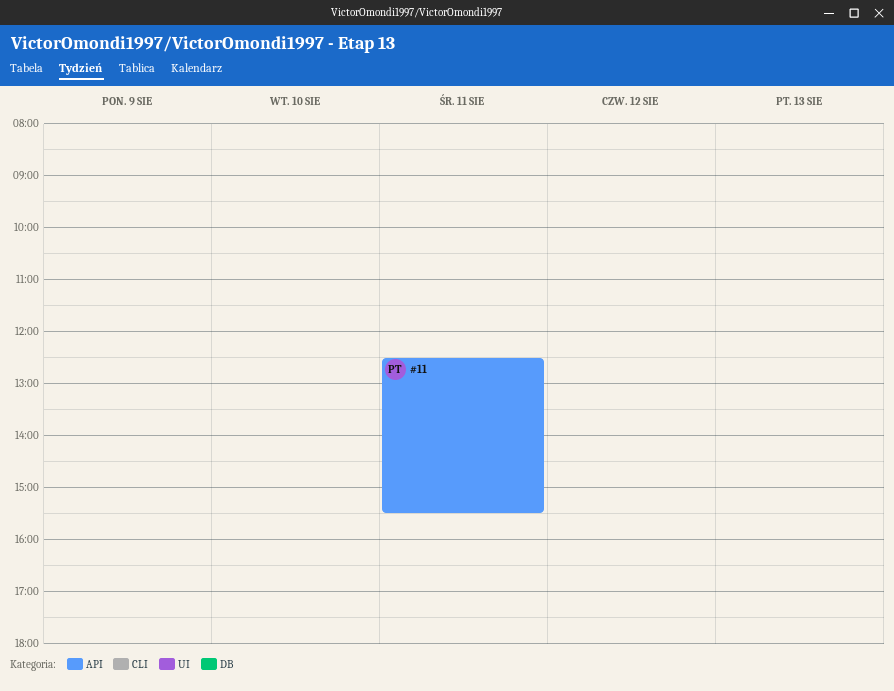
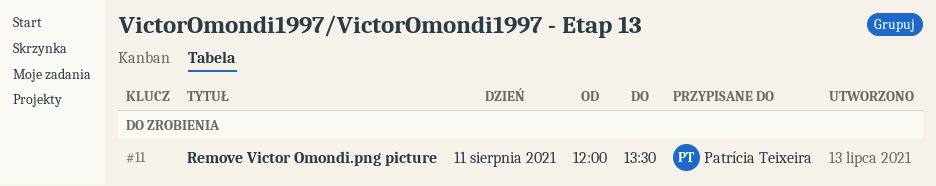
#11, begins: 12:30 -> 12:00
#11, ends: 15:30 -> 13:30

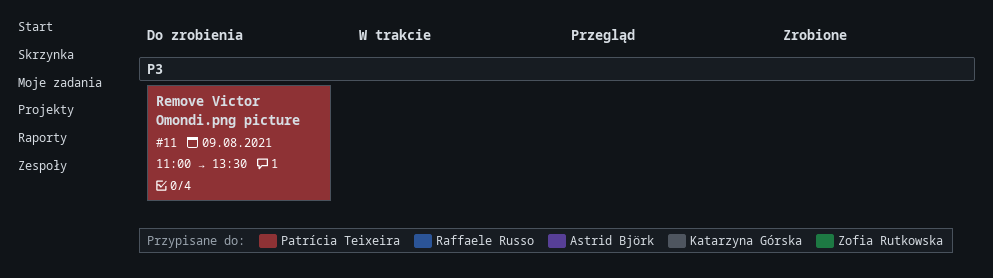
#11, day: Aug 11 -> Aug 9
#11, begins: 12:00 -> 11:00

